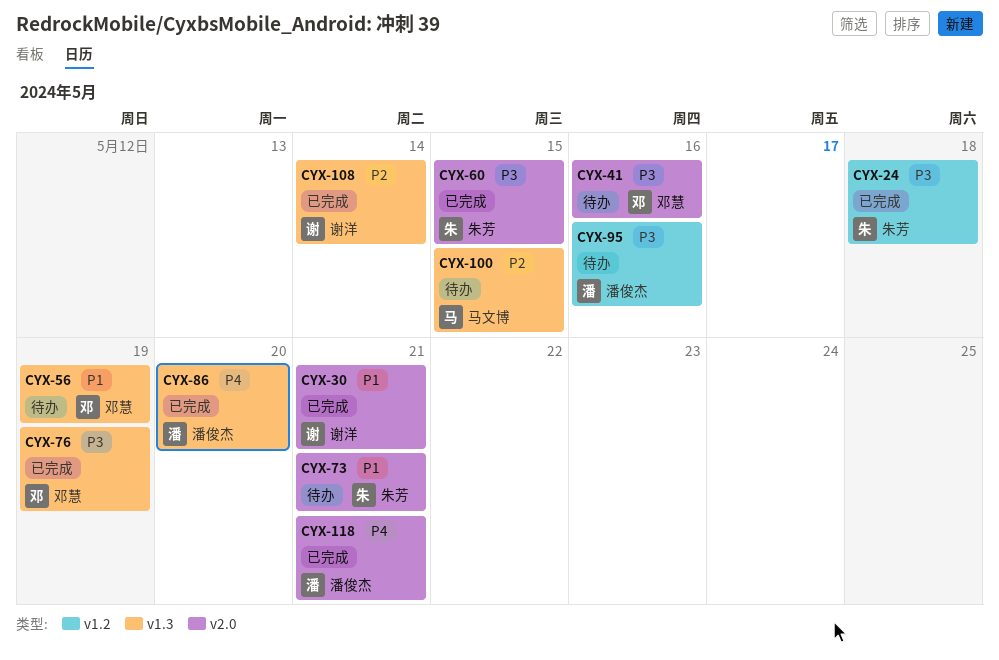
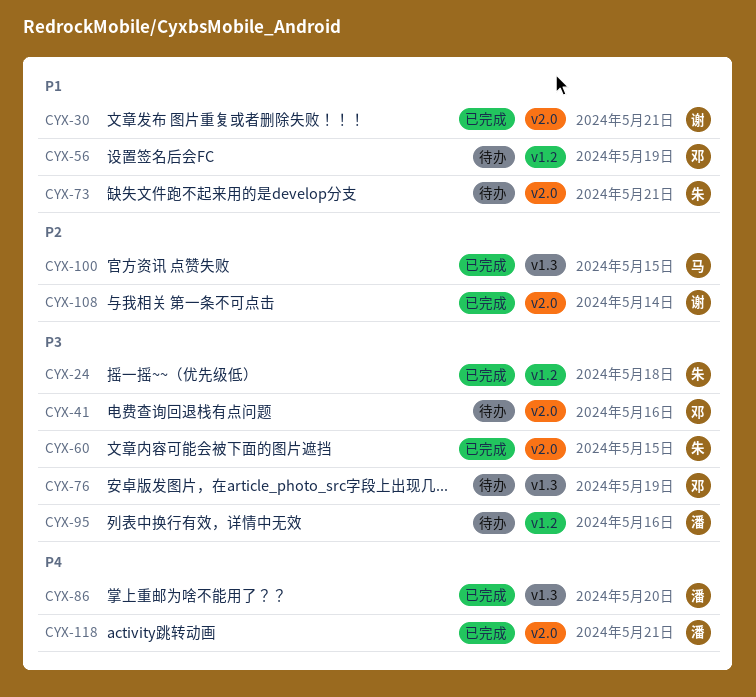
CYX-56, label: v1.3 -> v1.2
CYX-76, status: 已完成 -> 待办
CYX-100, status: 待办 -> 已完成
CYX-108, label: v1.3 -> v2.0

